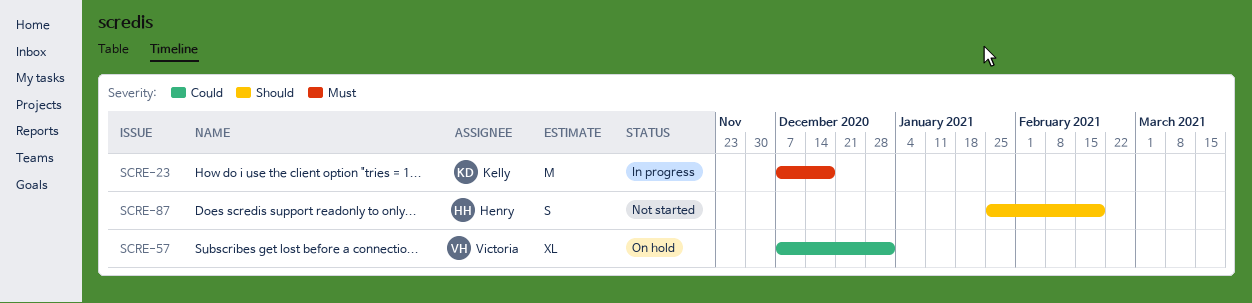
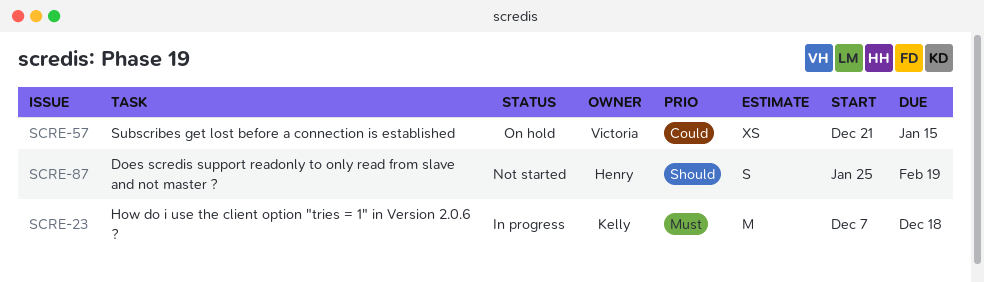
SCRE-57, estimate: XL -> XS
SCRE-57, start: Dec 7 -> Dec 21
SCRE-57, due: Jan 1 -> Jan 15

